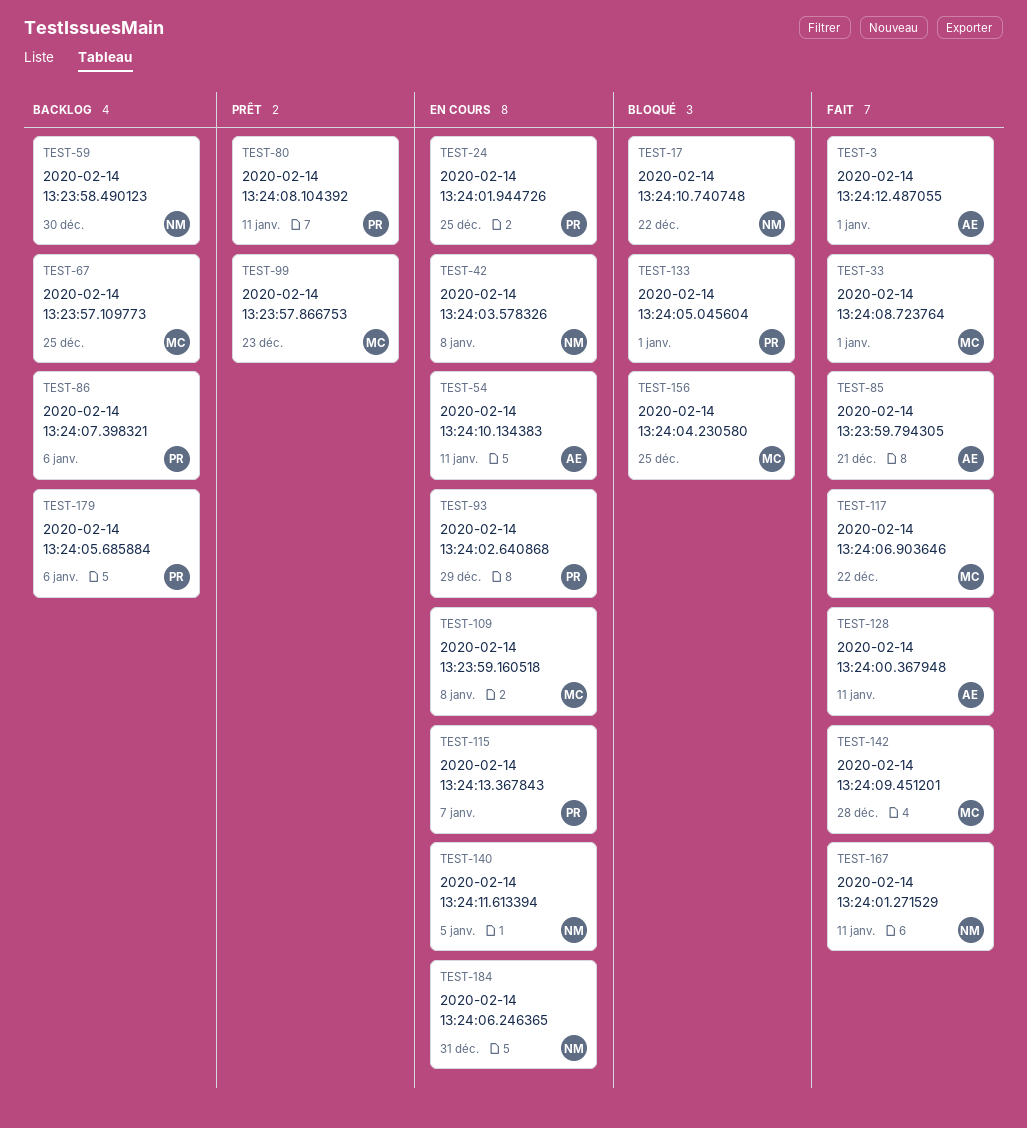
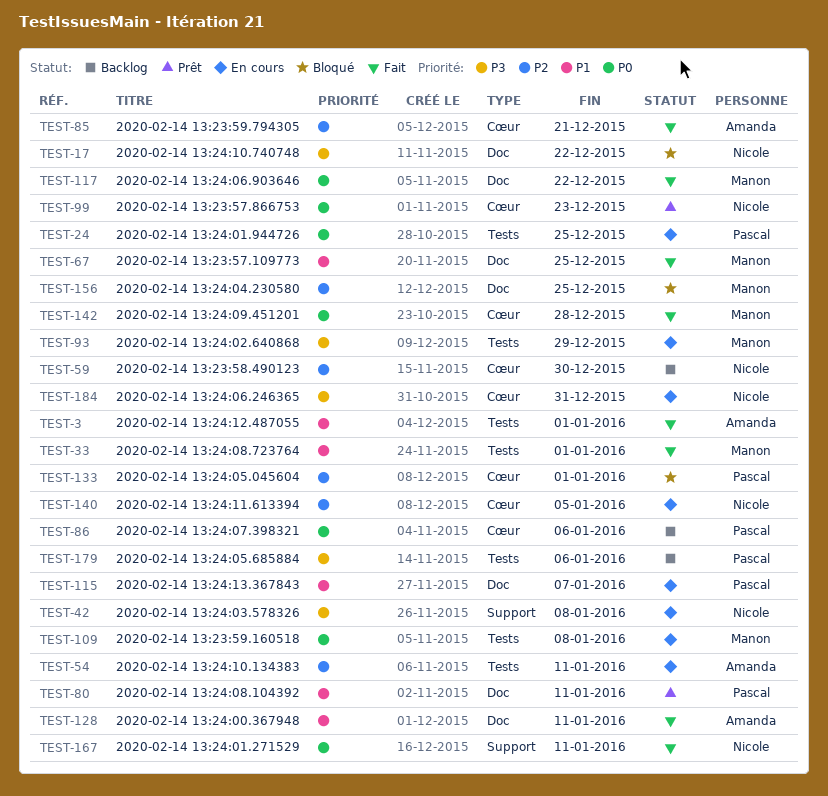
TEST-67, status: Backlog -> Fait
TEST-93, owner: Pascal -> Manon
TEST-99, owner: Manon -> Nicole

